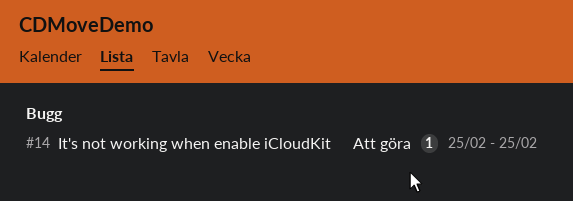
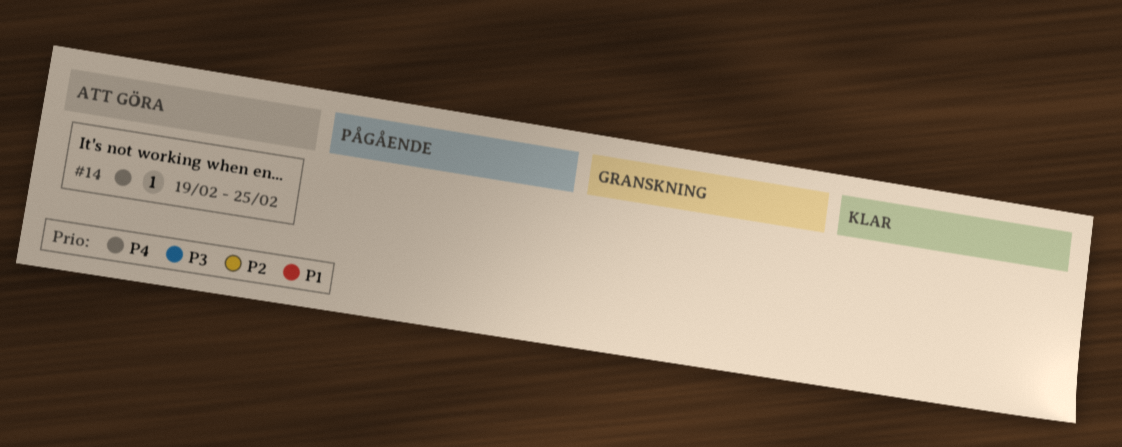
#14, start: Feb 25 -> Feb 19

